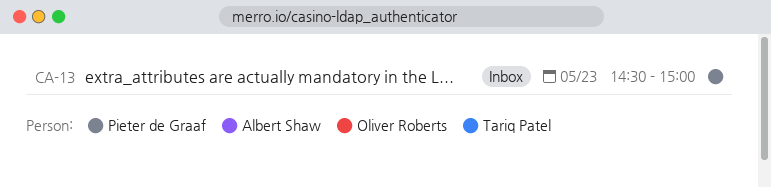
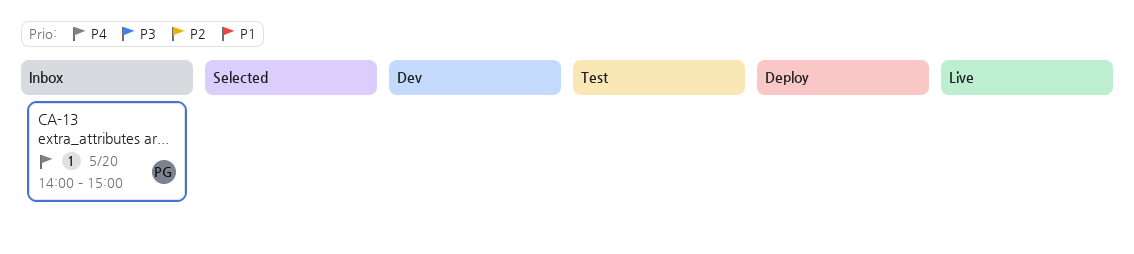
CA-13, day: May 23 -> May 20
CA-13, begins: 14:30 -> 14:00

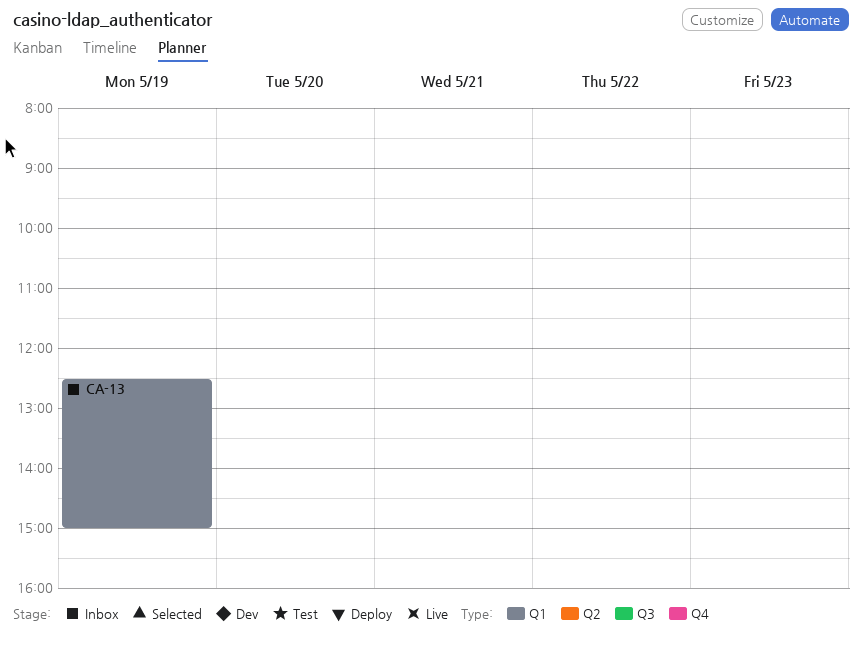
CA-13, day: May 20 -> May 19
CA-13, begins: 14:00 -> 12:30

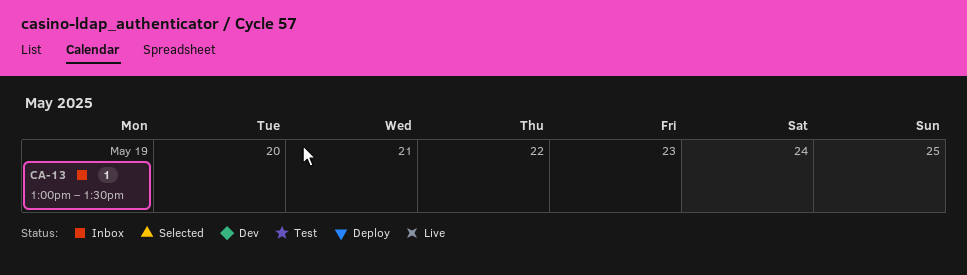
CA-13, begins: 12:30 -> 13:00
CA-13, ends: 15:00 -> 13:30

